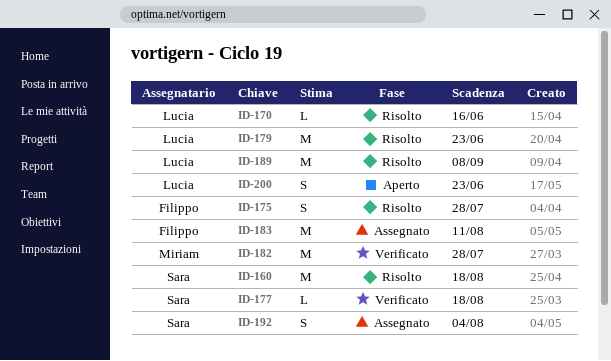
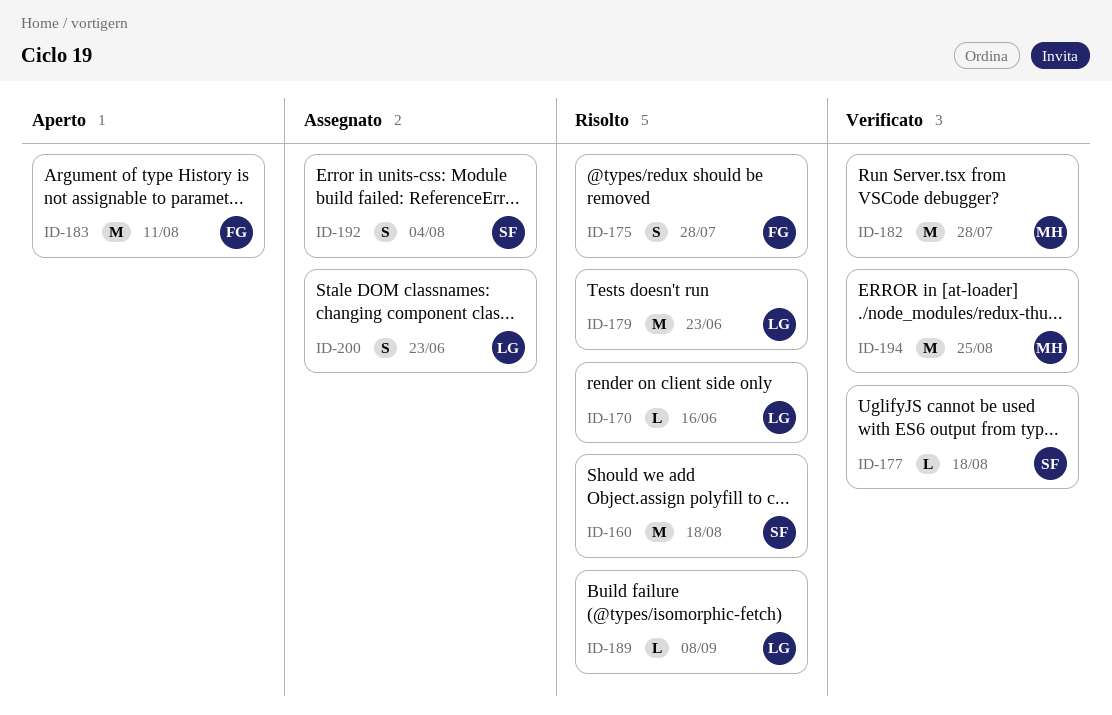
ID-183, status: Assegnato -> Aperto
ID-189, estimate: M -> L
ID-194: none -> present
ID-200, status: Aperto -> Assegnato

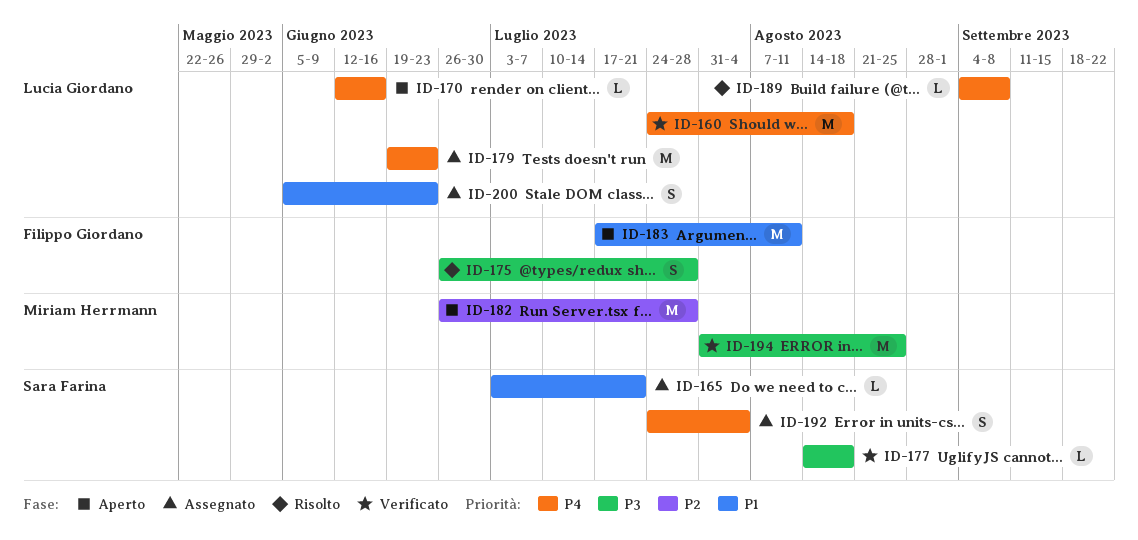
ID-160, status: Risolto -> Verificato
ID-160, owner: Sara Farina -> Lucia Giordano
ID-165: none -> present
ID-170, status: Risolto -> Aperto
ID-179, status: Risolto -> Assegnato
ID-182, status: Verificato -> Aperto

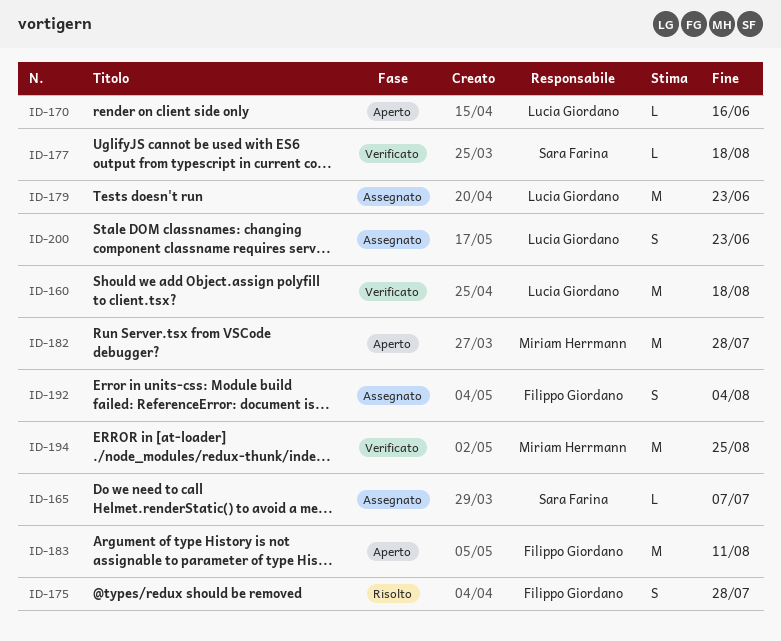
ID-165, due: Jul 21 -> Jul 7
ID-189: present -> none
ID-192, owner: Sara Farina -> Filippo Giordano

